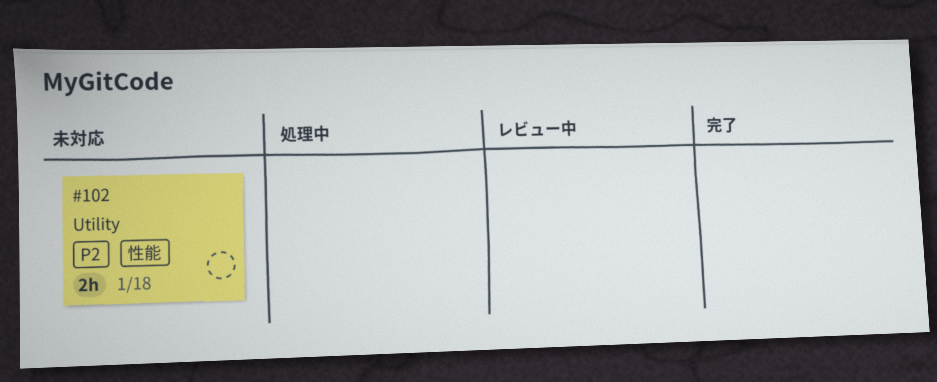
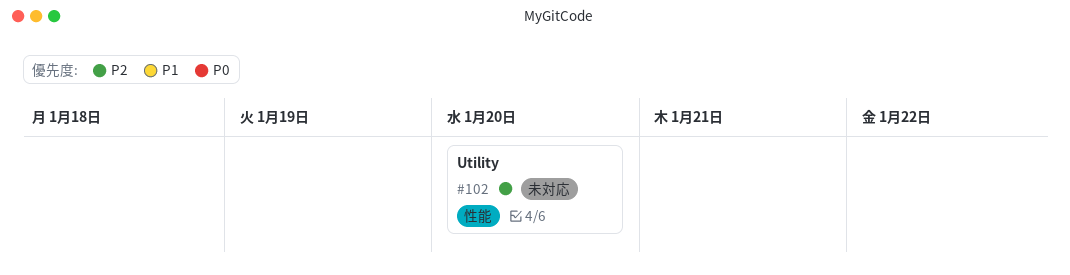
#102, due: Jan 18 -> Jan 20

